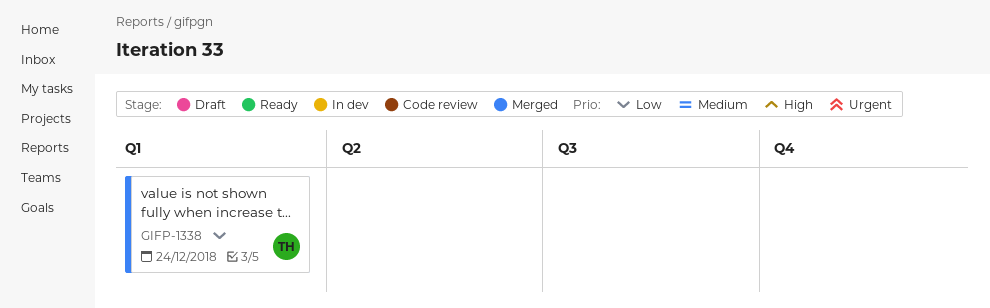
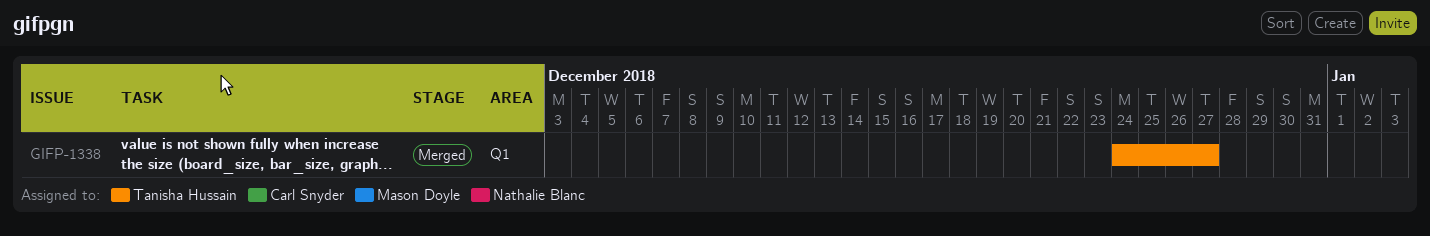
GIFP-1338, due: Dec 24 -> Dec 27

